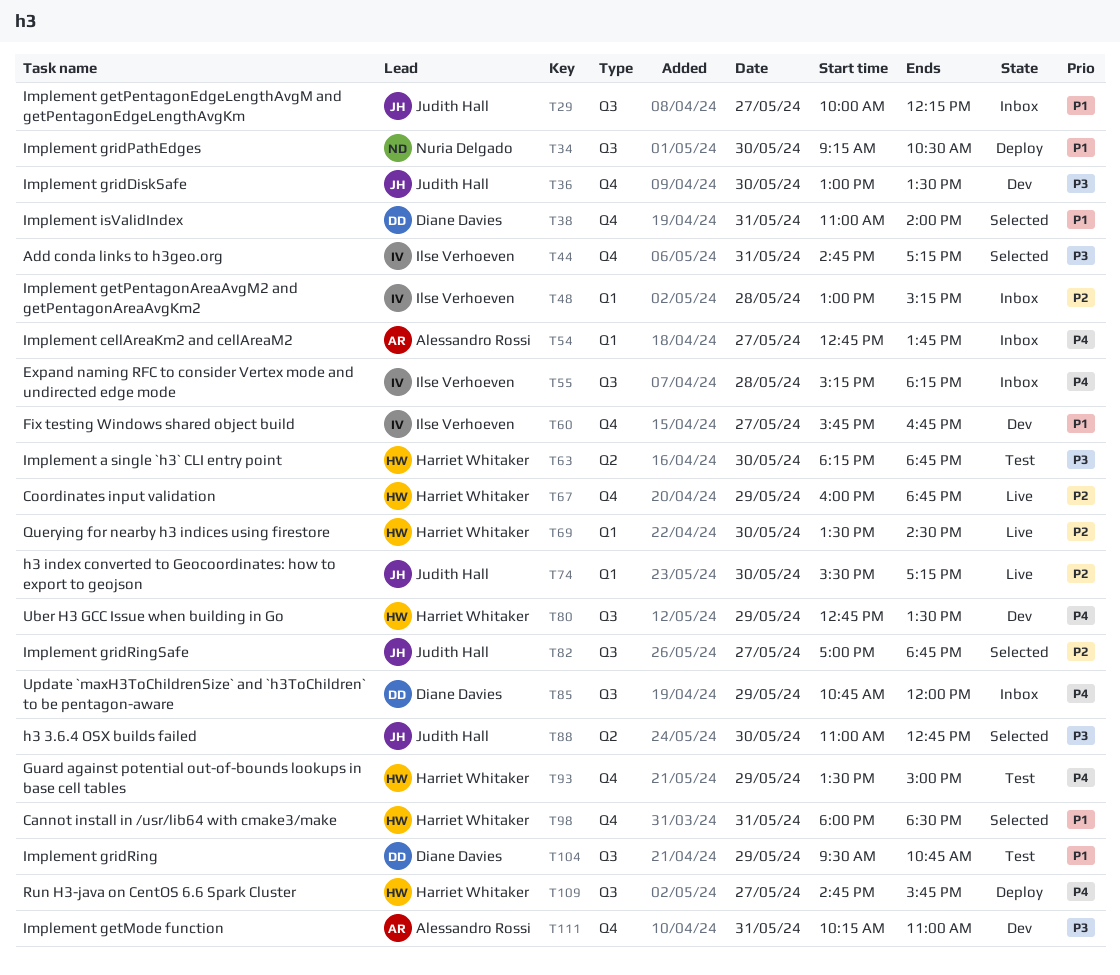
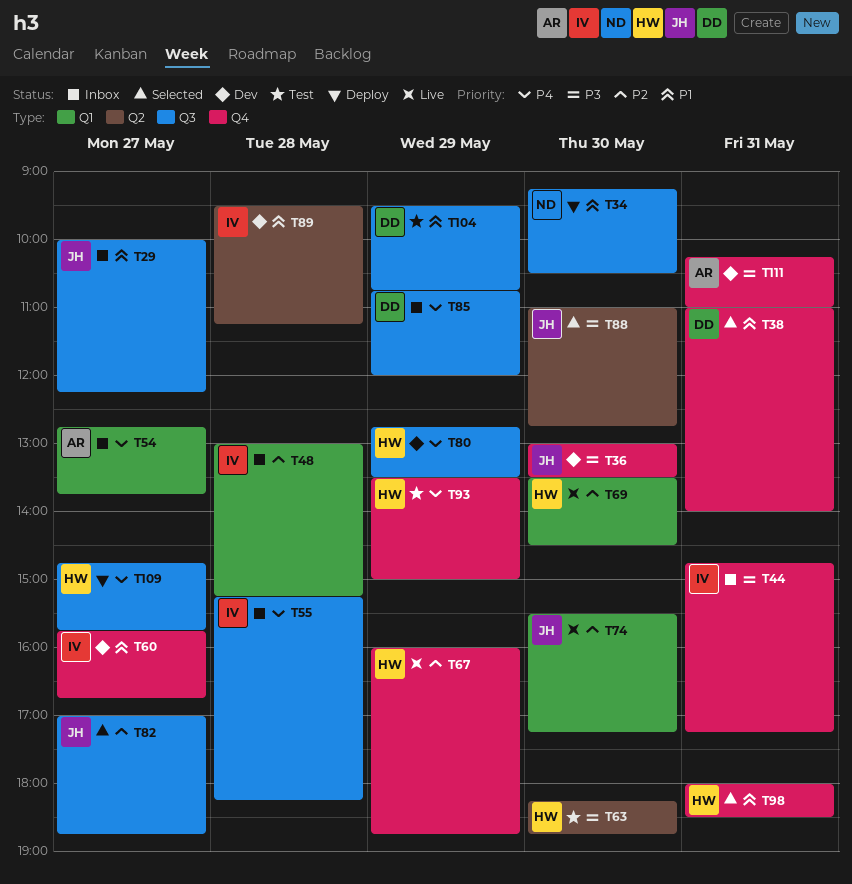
T44, status: Selected -> Inbox
T89: none -> present

